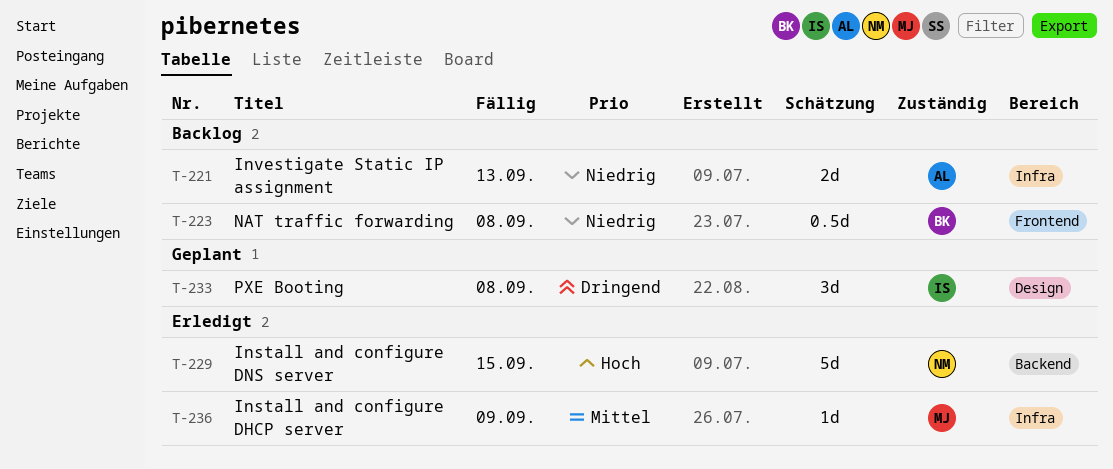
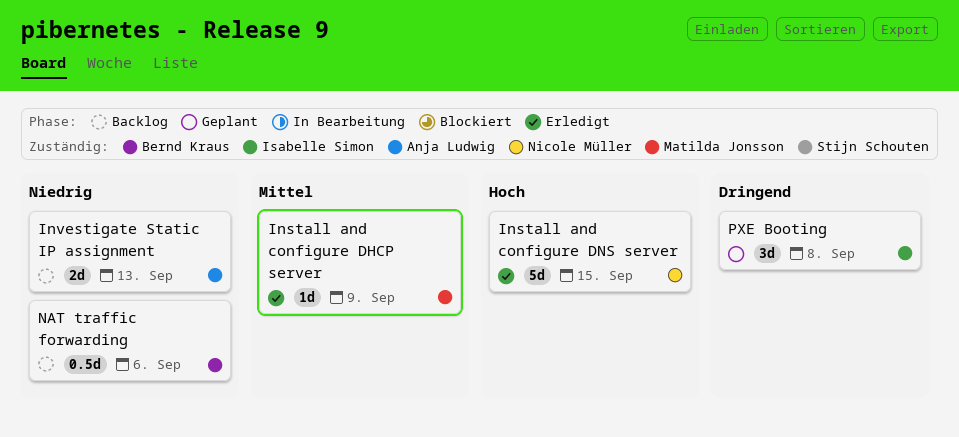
NAT traffic forwarding, due: Sep 8 -> Sep 6

